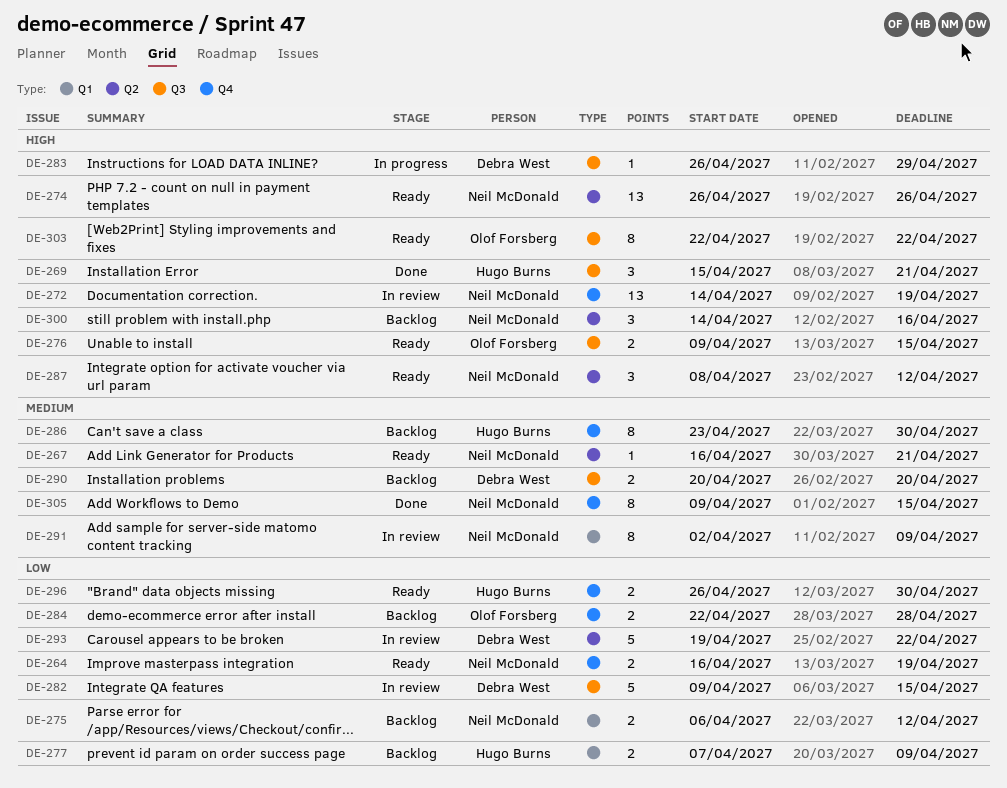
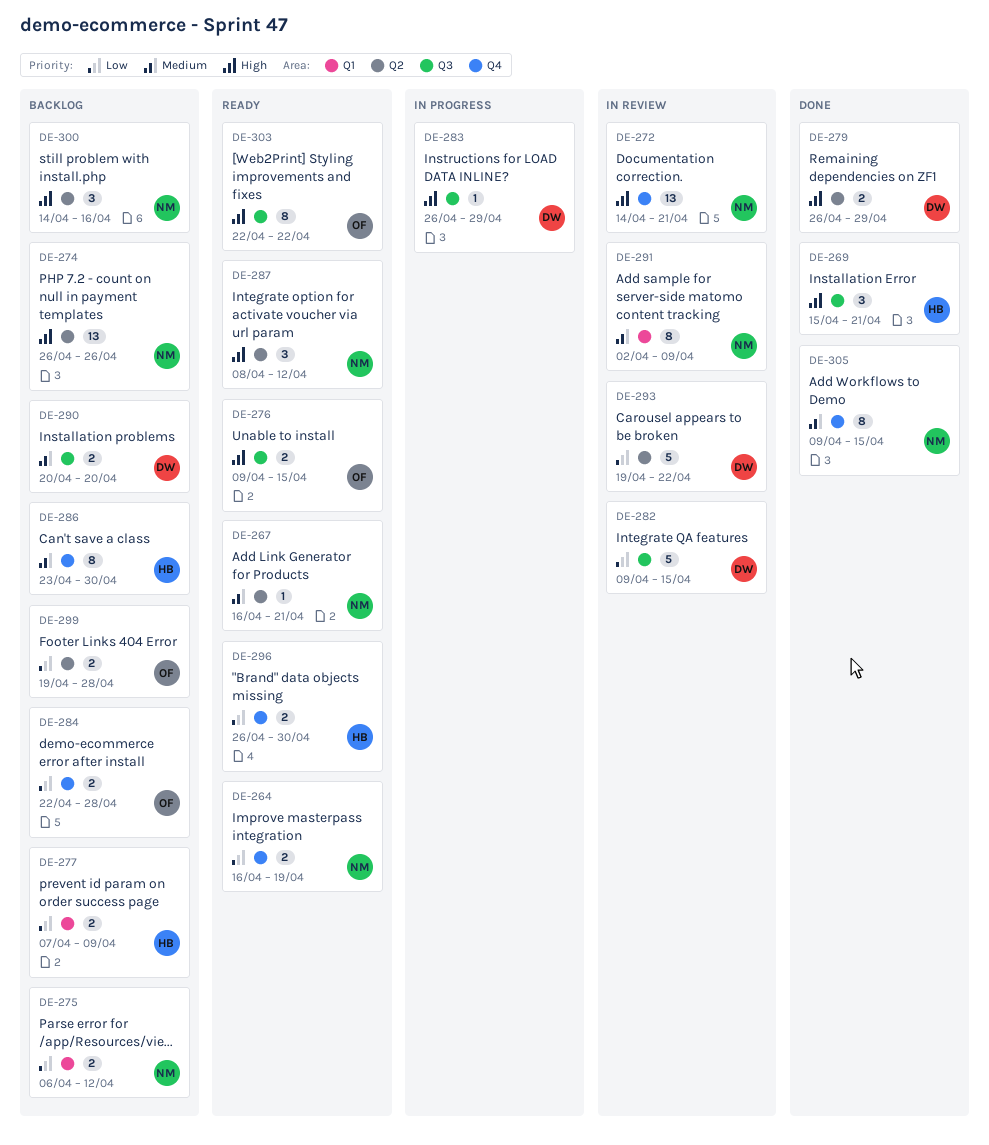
DE-272, due: Apr 19 -> Apr 21
DE-274, status: Ready -> Backlog
DE-279: none -> present
DE-299: none -> present

